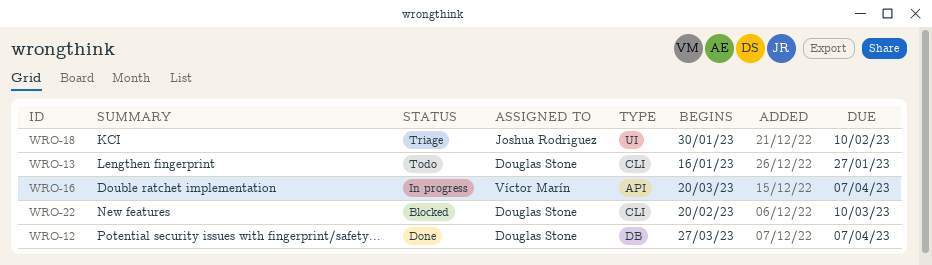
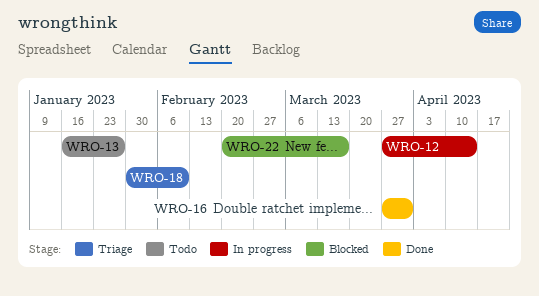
WRO-12, status: Done -> In progress
WRO-12, due: Apr 7 -> Apr 14
WRO-16, status: In progress -> Done
WRO-16, start: Mar 20 -> Mar 27
WRO-16, due: Apr 7 -> Mar 31
WRO-22, due: Mar 10 -> Mar 17

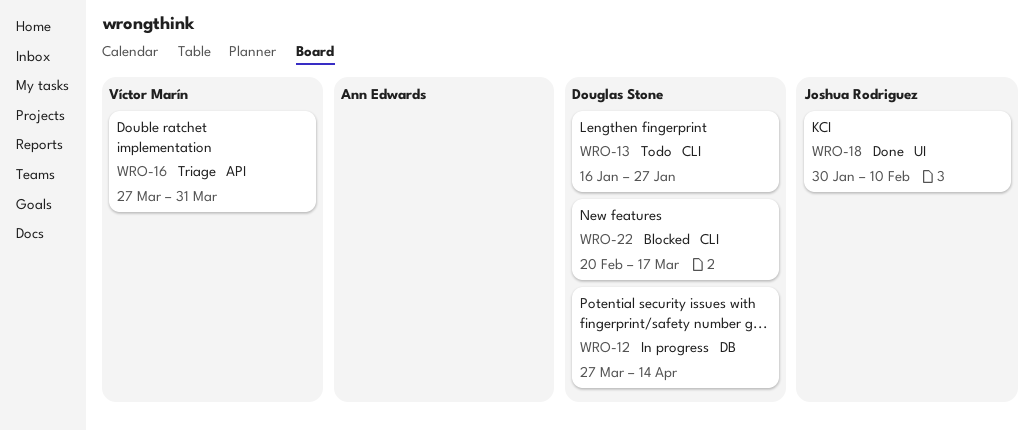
WRO-16, status: Done -> Triage
WRO-18, status: Triage -> Done

